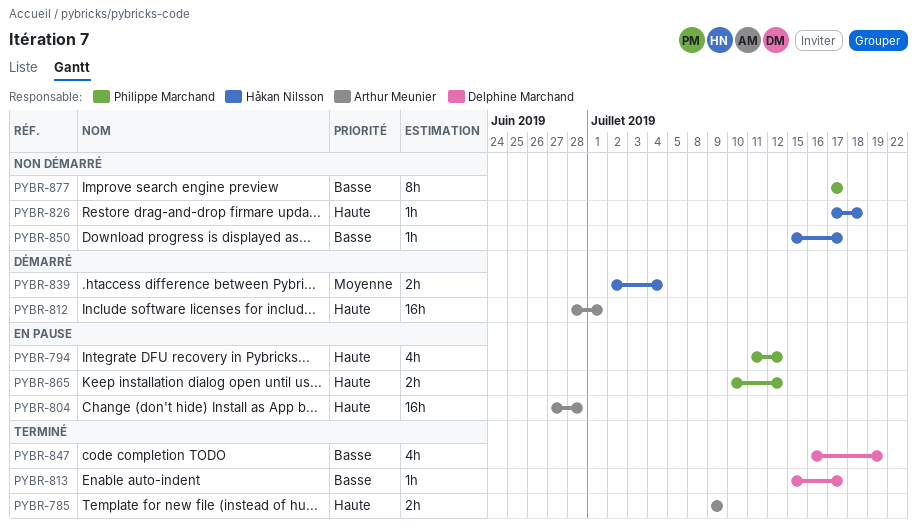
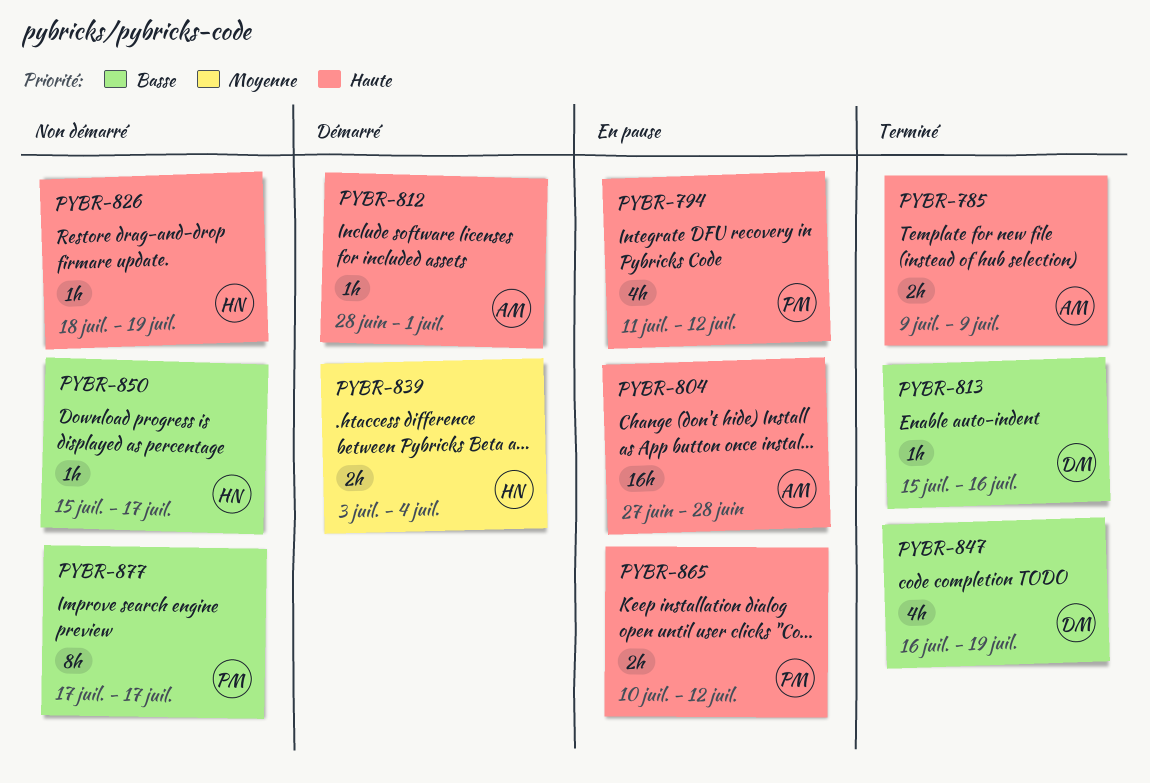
PYBR-812, estimate: 16h -> 1h
PYBR-813, due: Jul 17 -> Jul 16
PYBR-826, start: Jul 17 -> Jul 18
PYBR-826, due: Jul 18 -> Jul 19
PYBR-839, start: Jul 2 -> Jul 3

